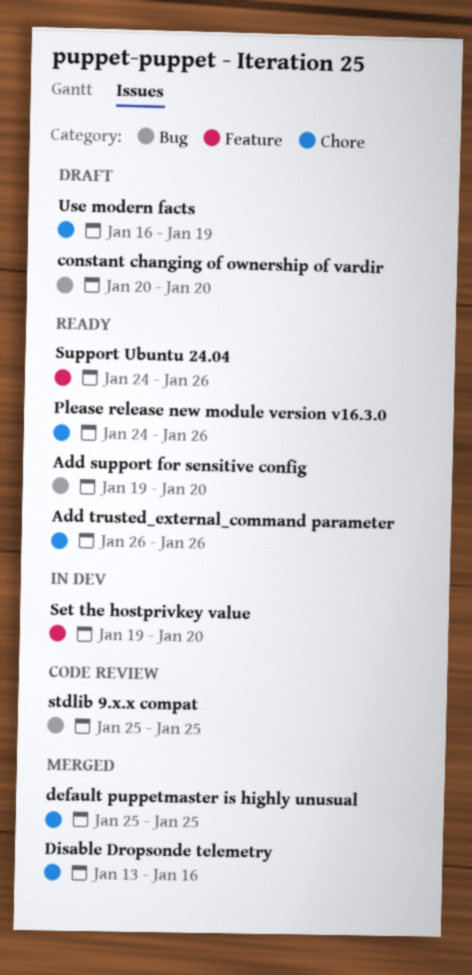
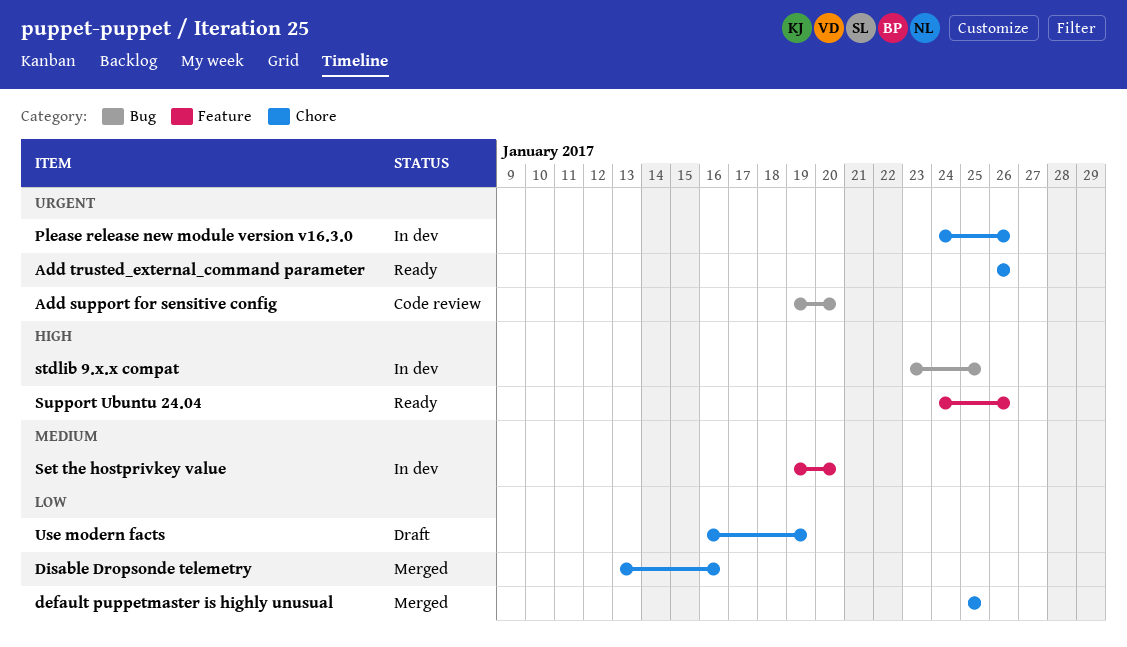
Add support for sensitive config, status: Ready -> Code review
constant changing of ownership of vardir: present -> none
Please release new module version v16.3.0, status: Ready -> In dev
stdlib 9.x.x compat, status: Code review -> In dev
stdlib 9.x.x compat, start: Jan 25 -> Jan 23

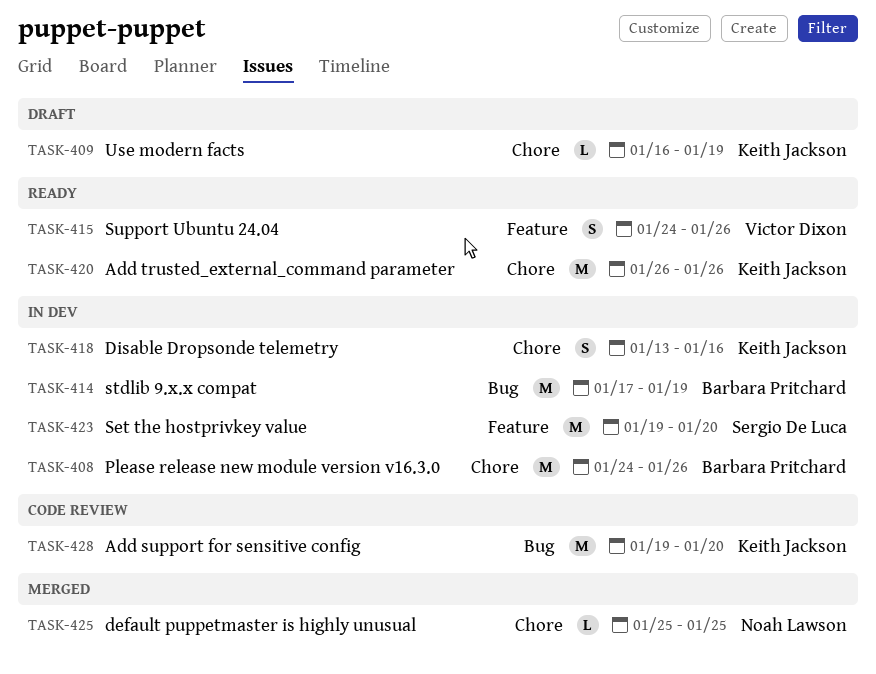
Disable Dropsonde telemetry, status: Merged -> In dev
stdlib 9.x.x compat, start: Jan 23 -> Jan 17
stdlib 9.x.x compat, due: Jan 25 -> Jan 19

